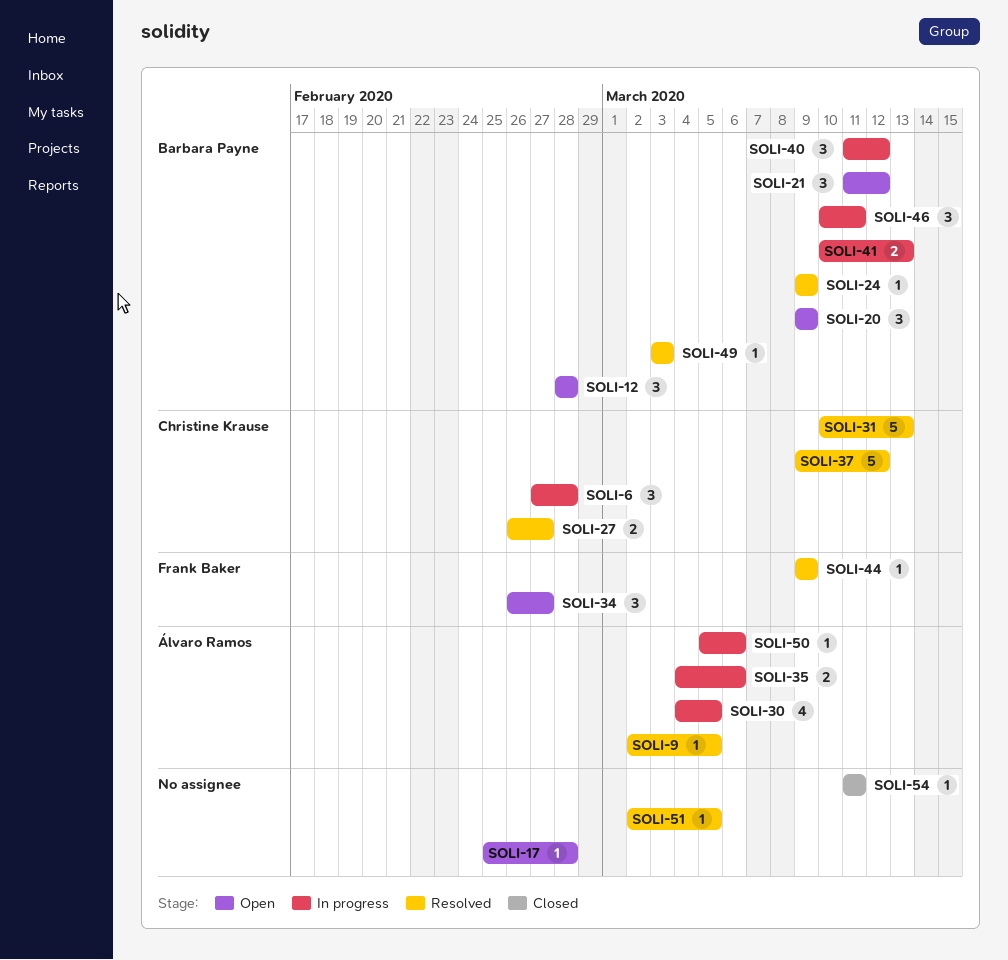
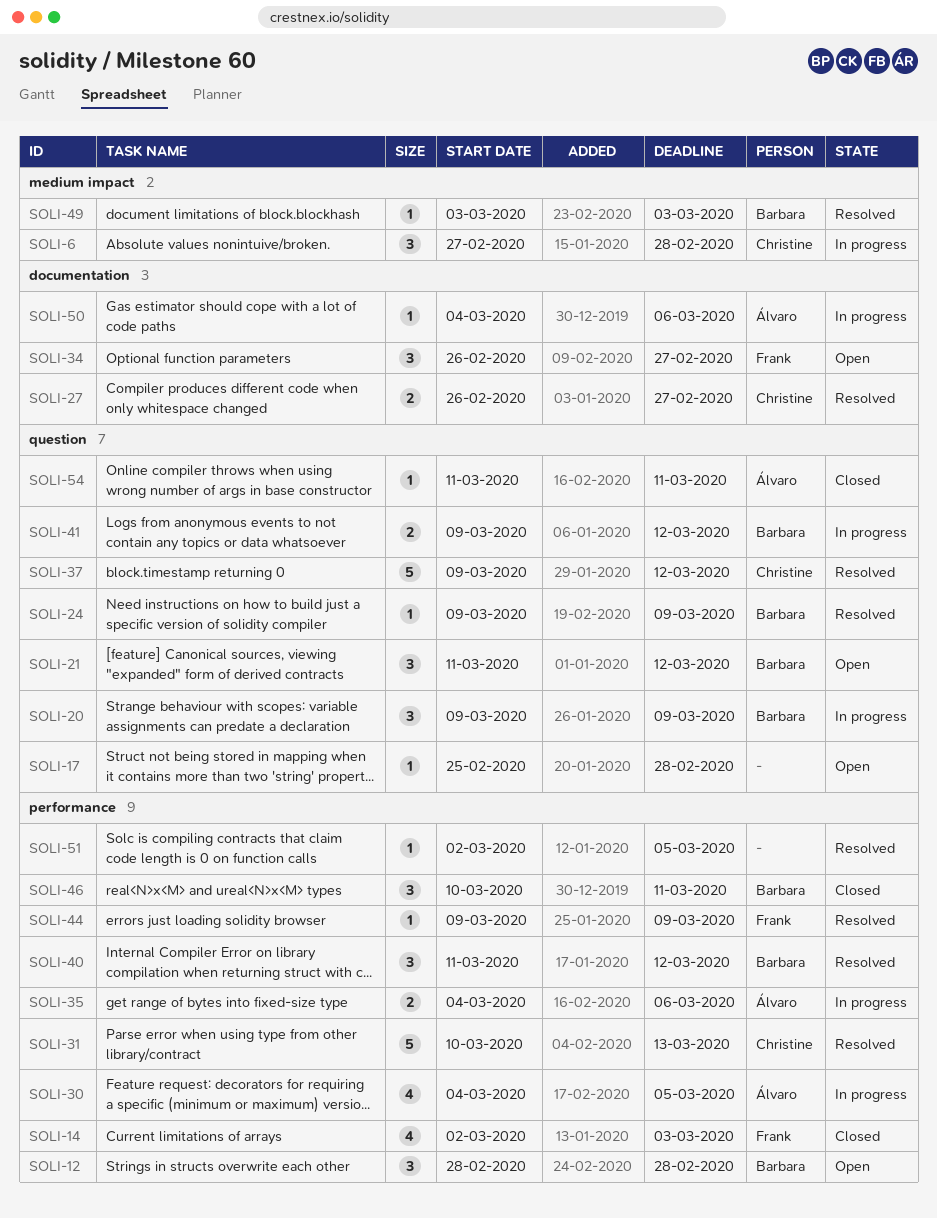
SOLI-9: present -> none
SOLI-14: none -> present
SOLI-20, status: Open -> In progress
SOLI-40, status: In progress -> Resolved
SOLI-41, start: Mar 10 -> Mar 9
SOLI-41, due: Mar 13 -> Mar 12
SOLI-46, status: In progress -> Closed
SOLI-50, start: Mar 5 -> Mar 4
SOLI-54, owner: none -> Álvaro Ramos

